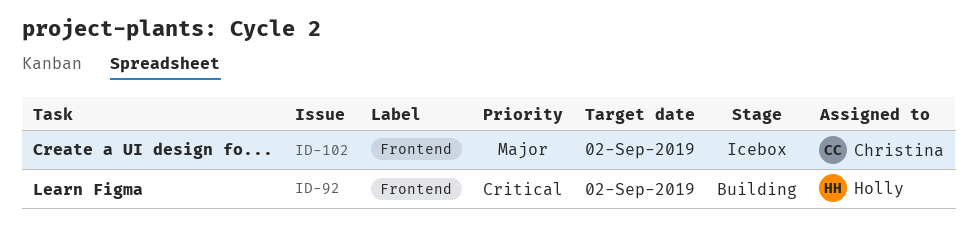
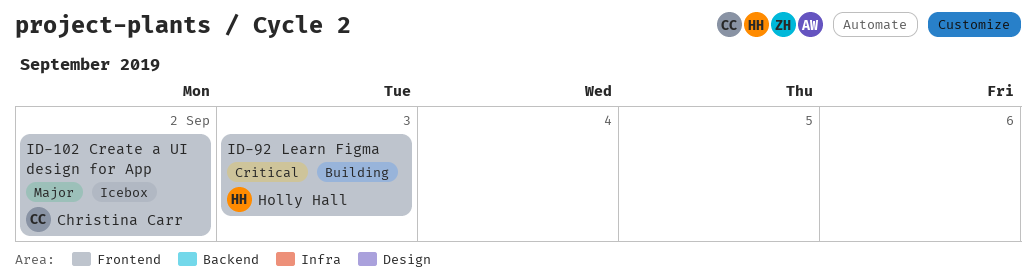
ID-92, due: Sep 2 -> Sep 3

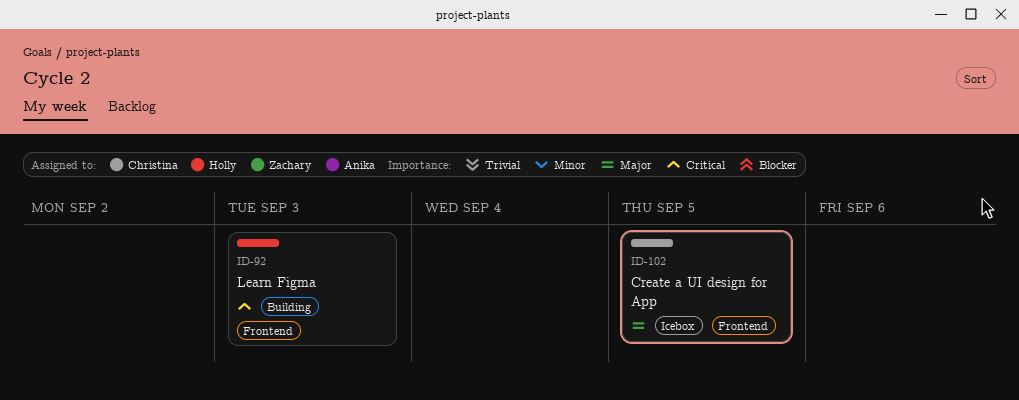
ID-102, due: Sep 2 -> Sep 5

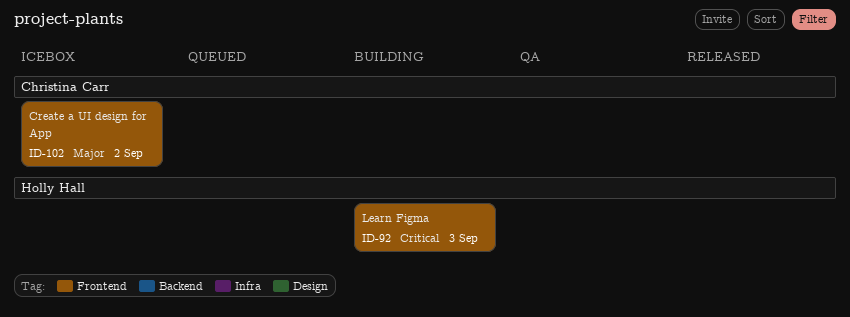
ID-102, due: Sep 5 -> Sep 2

